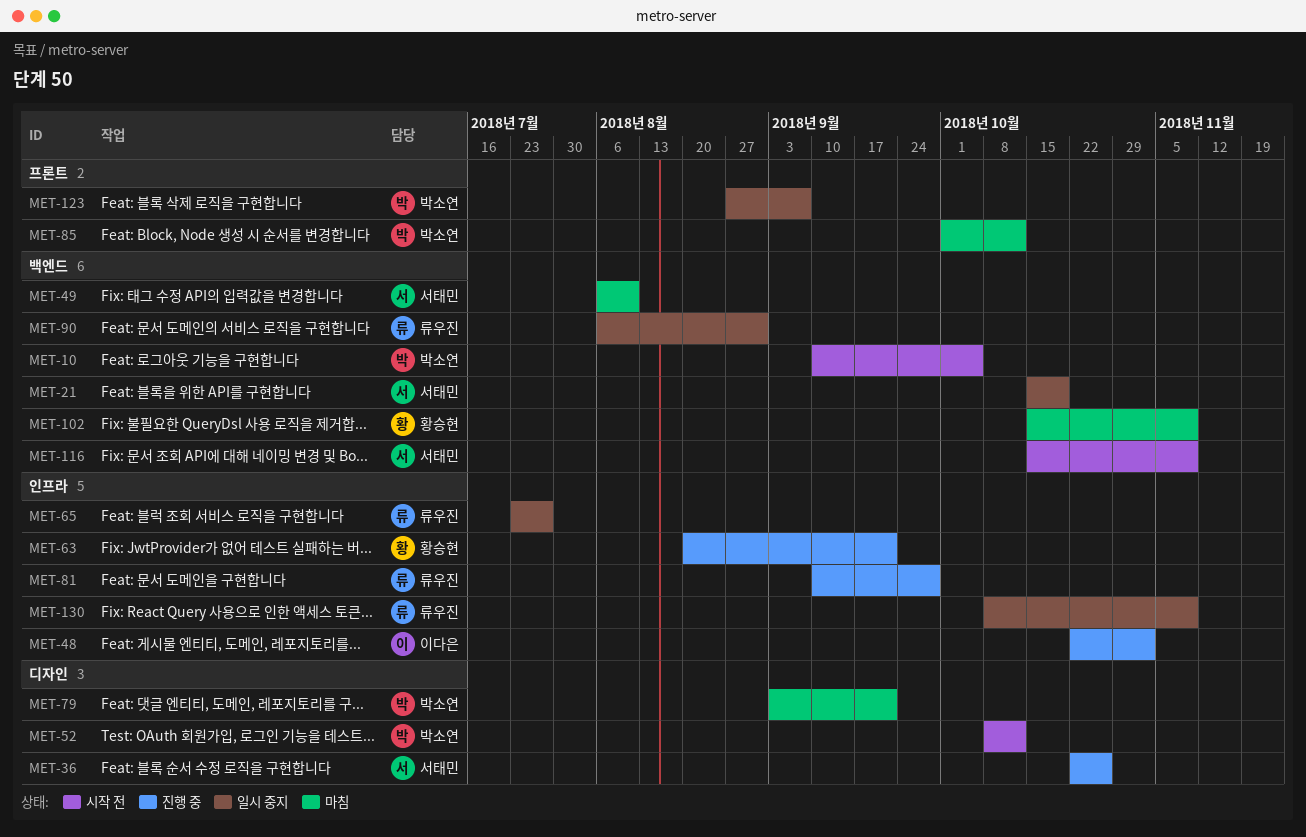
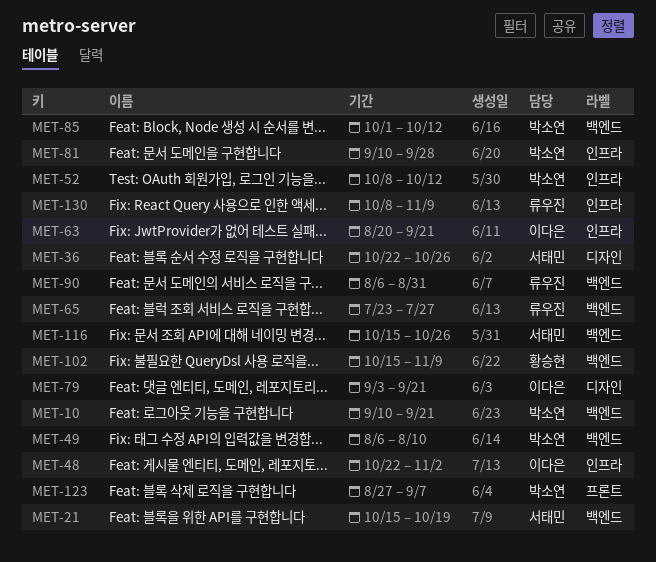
MET-10, due: Oct 5 -> Sep 21
MET-49, owner: 서태민 -> 박소연
MET-52, label: 디자인 -> 인프라
MET-63, owner: 황승현 -> 이다은
MET-65, label: 인프라 -> 백엔드
MET-79, owner: 박소연 -> 이다은
MET-81, owner: 류우진 -> 박소연
MET-85, label: 프론트 -> 백엔드
MET-116, due: Nov 9 -> Oct 26

